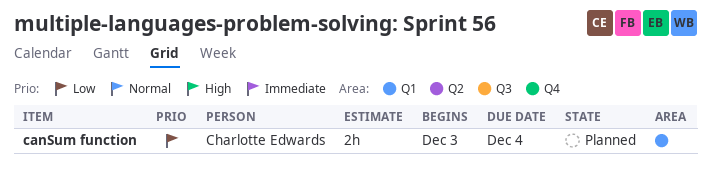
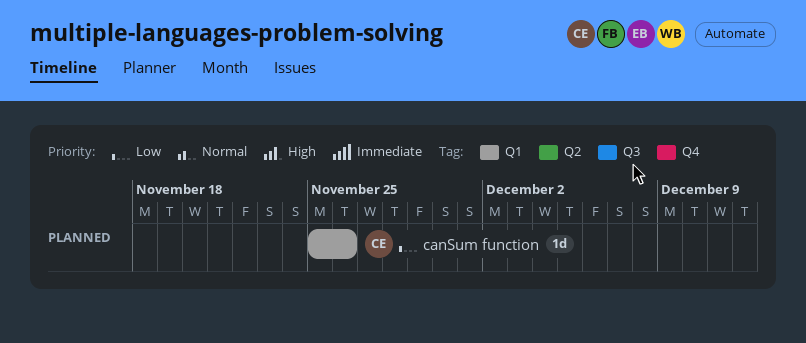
canSum function, estimate: 2h -> 1d
canSum function, start: Dec 3 -> Nov 25
canSum function, due: Dec 4 -> Nov 26

